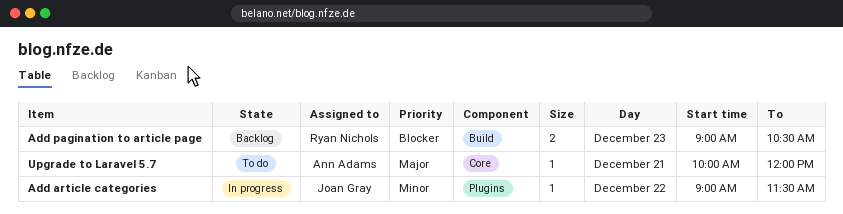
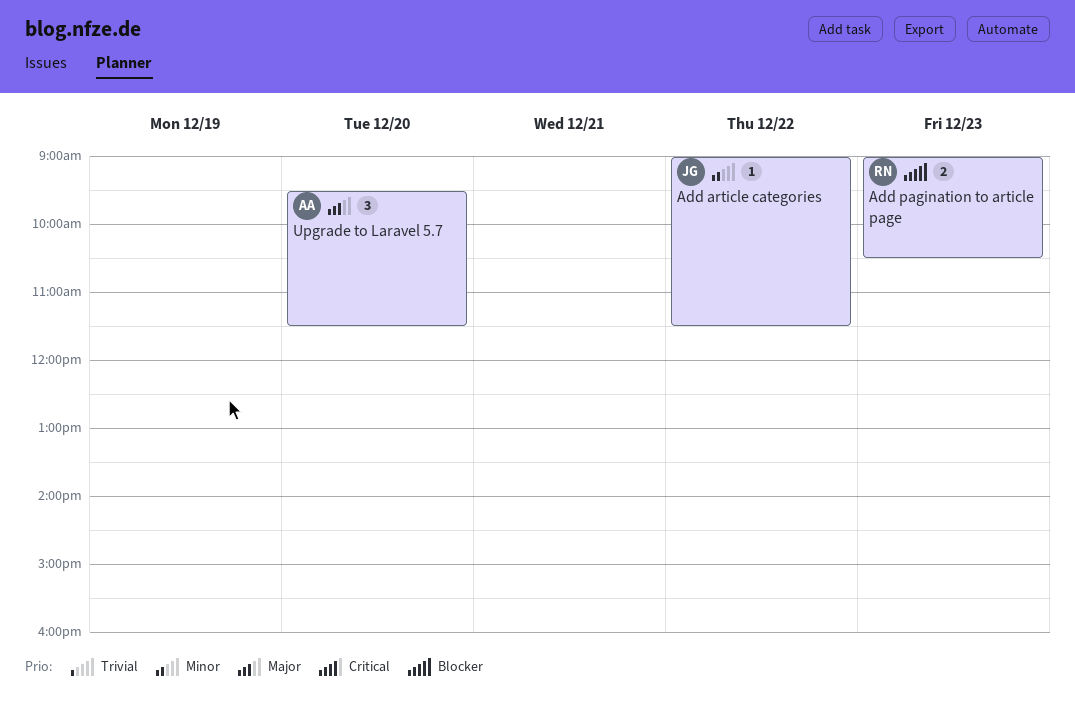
Upgrade to Laravel 5.7, estimate: 1 -> 3
Upgrade to Laravel 5.7, day: Dec 21 -> Dec 20
Upgrade to Laravel 5.7, begins: 10:00 -> 09:30
Upgrade to Laravel 5.7, ends: 12:00 -> 11:30

